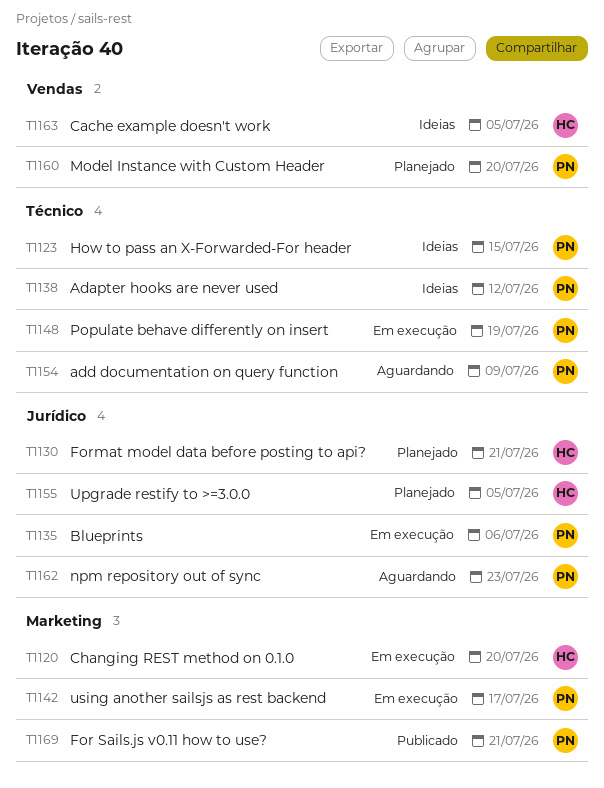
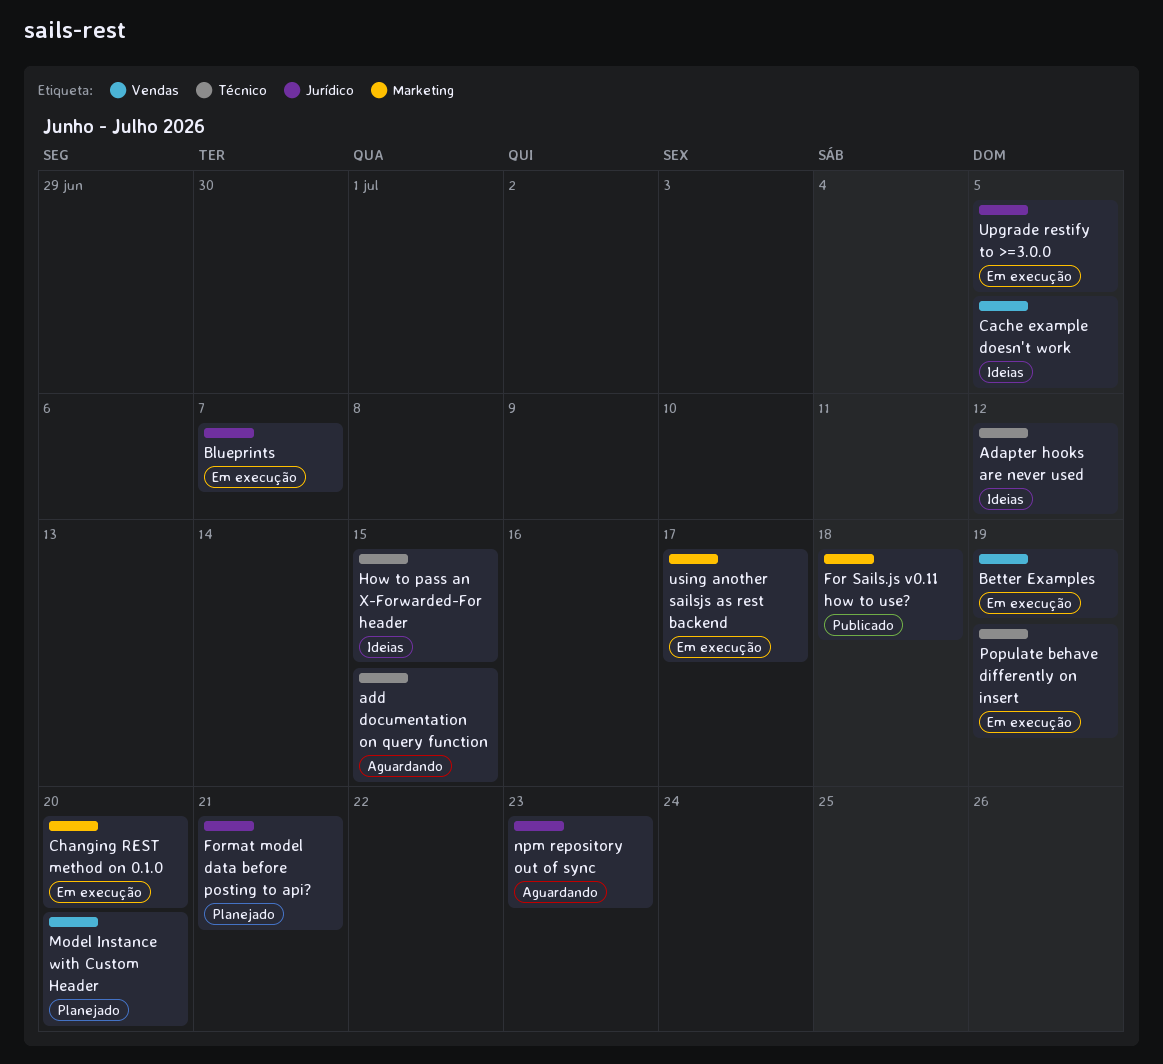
add documentation on query function, due: Jul 9 -> Jul 15
Better Examples: none -> present
Blueprints, due: Jul 6 -> Jul 7
For Sails.js v0.11 how to use?, due: Jul 21 -> Jul 18
Upgrade restify to >=3.0.0, status: Planejado -> Em execução

